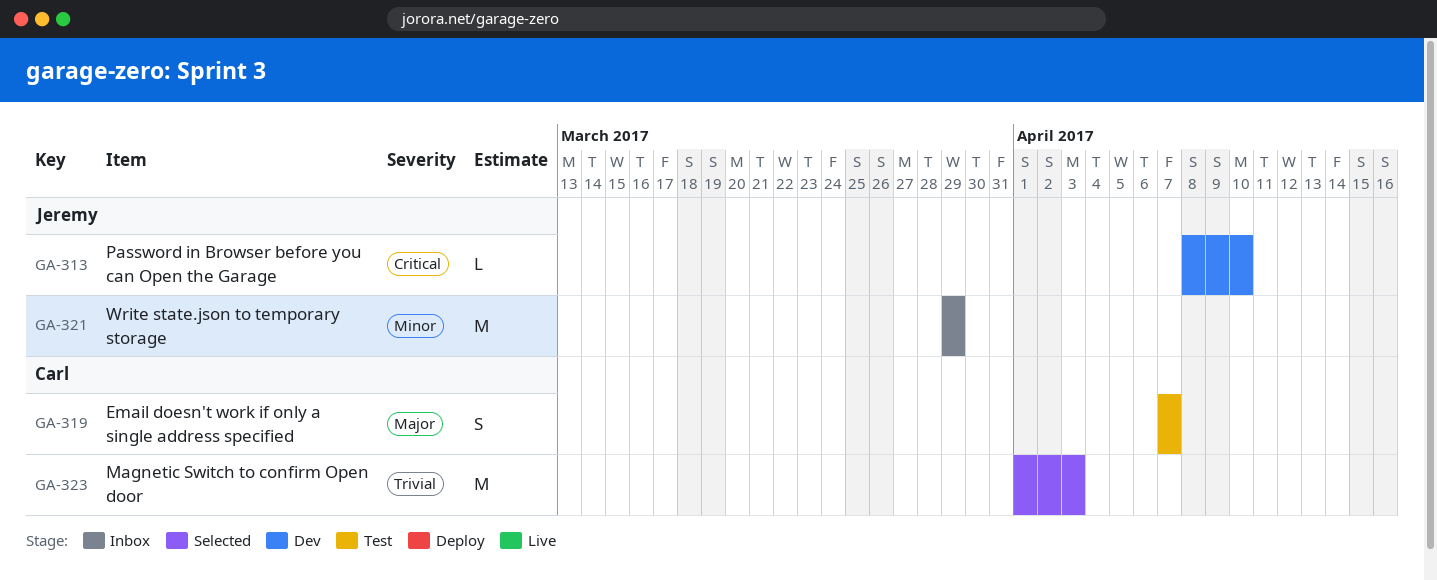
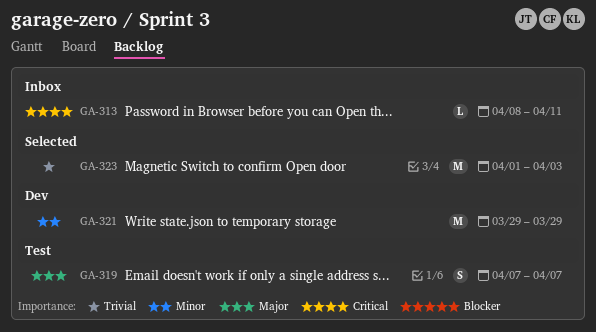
GA-313, status: Dev -> Inbox
GA-313, due: Apr 10 -> Apr 11
GA-321, status: Inbox -> Dev

